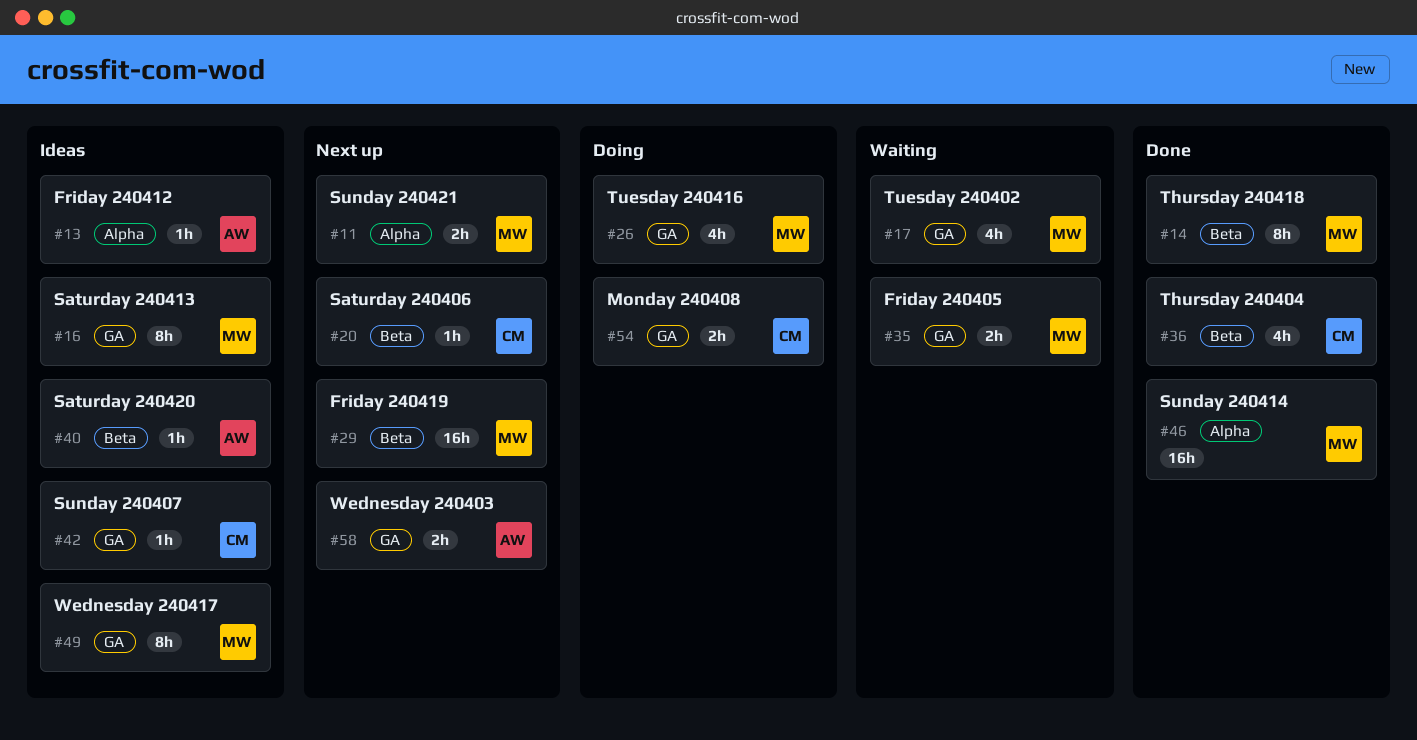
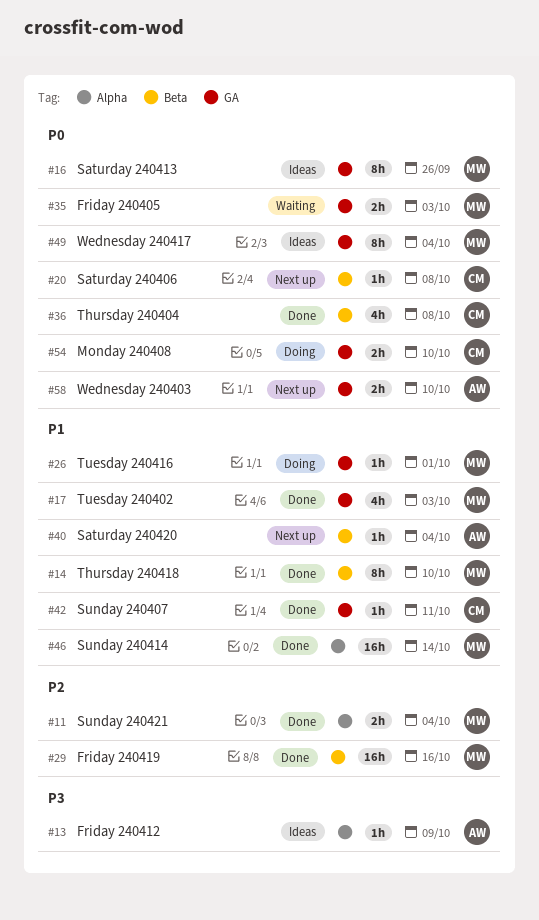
#11, status: Next up -> Done
#17, status: Waiting -> Done
#26, estimate: 4h -> 1h
#29, status: Next up -> Done
#40, status: Ideas -> Next up
#42, status: Ideas -> Done

